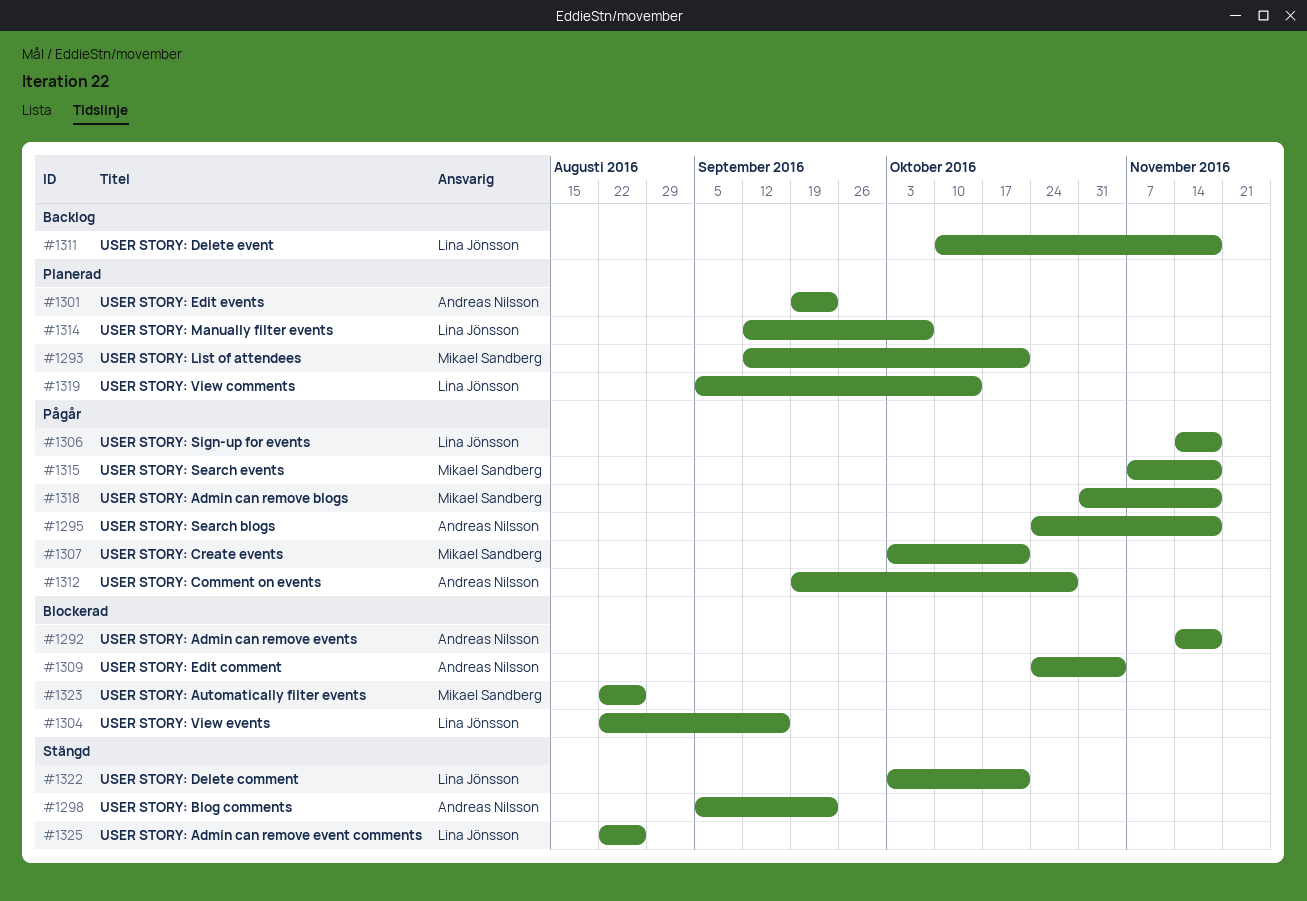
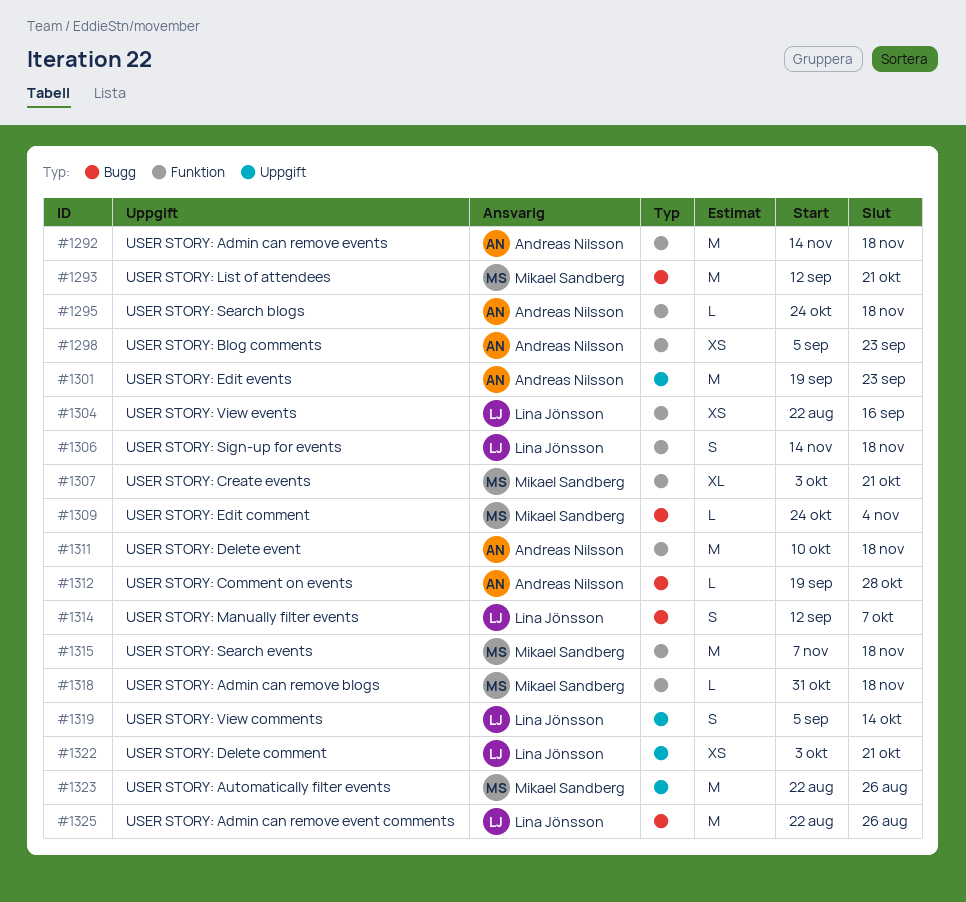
#1309, owner: Andreas Nilsson -> Mikael Sandberg
#1311, owner: Lina Jönsson -> Andreas Nilsson

